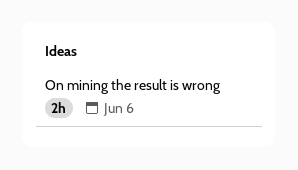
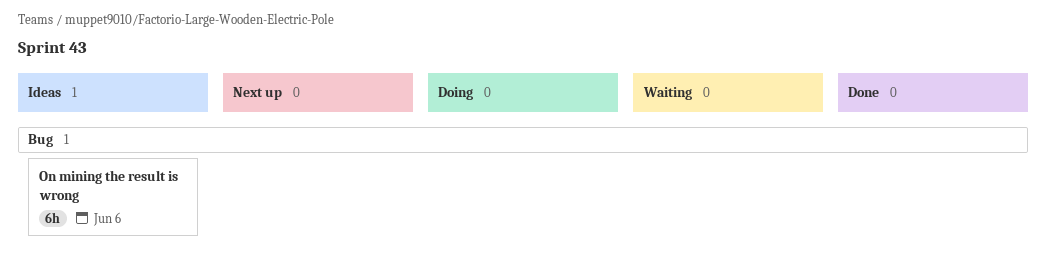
On mining the result is wrong, estimate: 2h -> 6h

